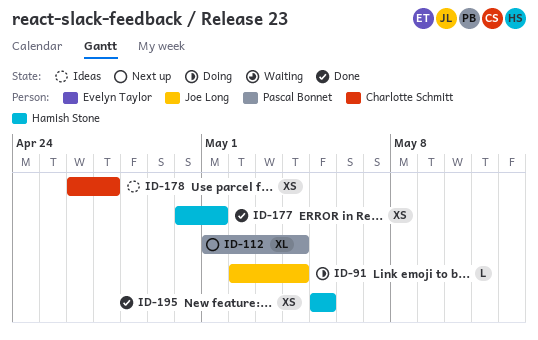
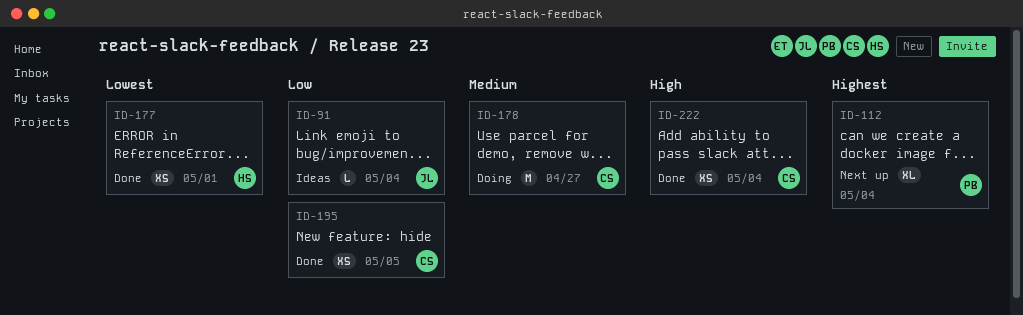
ID-91, status: Doing -> Ideas
ID-178, status: Ideas -> Doing
ID-178, estimate: XS -> M
ID-195, owner: Hamish Stone -> Charlotte Schmitt
ID-222: none -> present

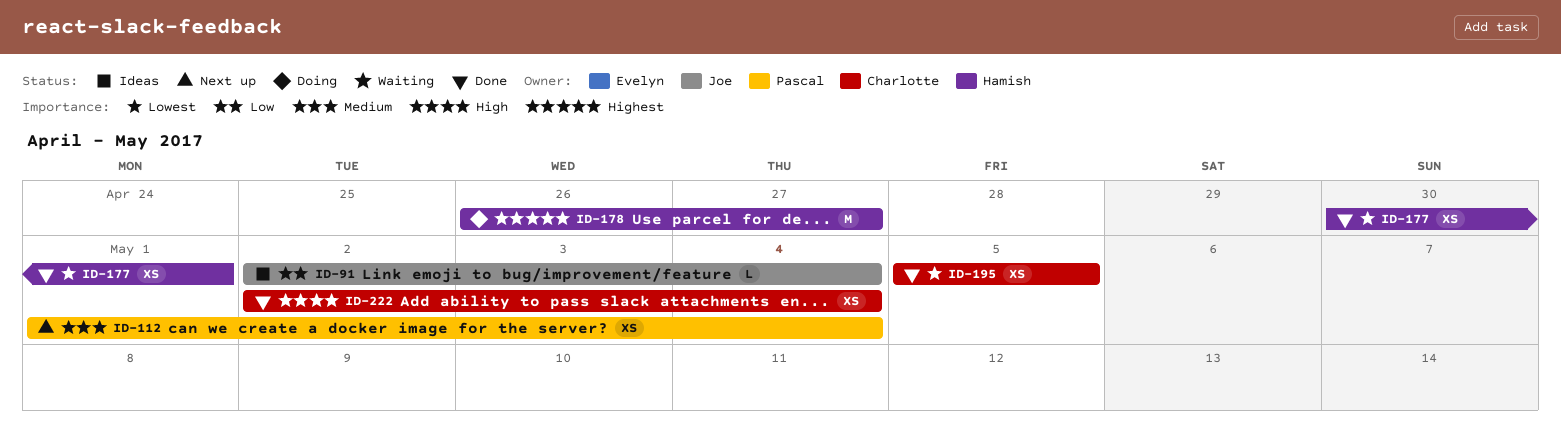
ID-112, priority: Highest -> Medium
ID-112, estimate: XL -> XS
ID-178, owner: Charlotte -> Hamish
ID-178, priority: Medium -> Highest
ID-195, priority: Low -> Lowest

